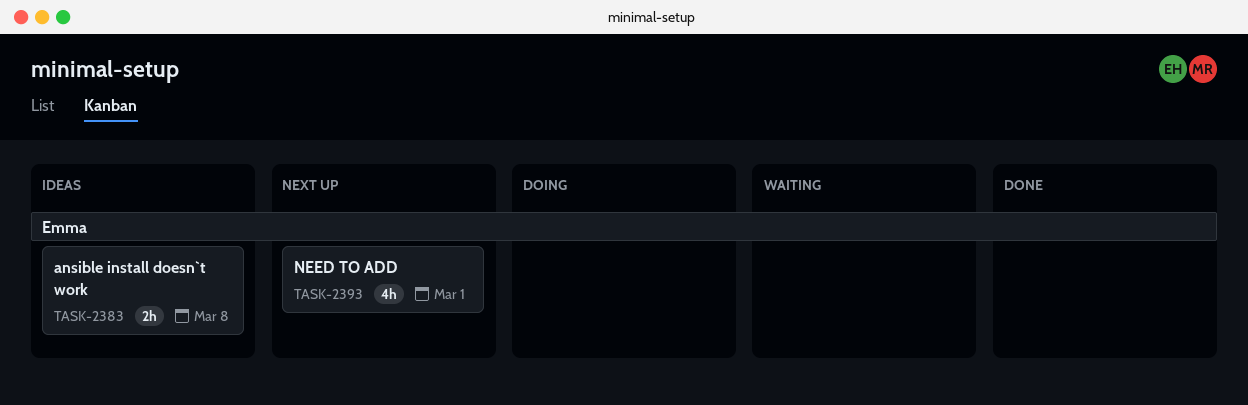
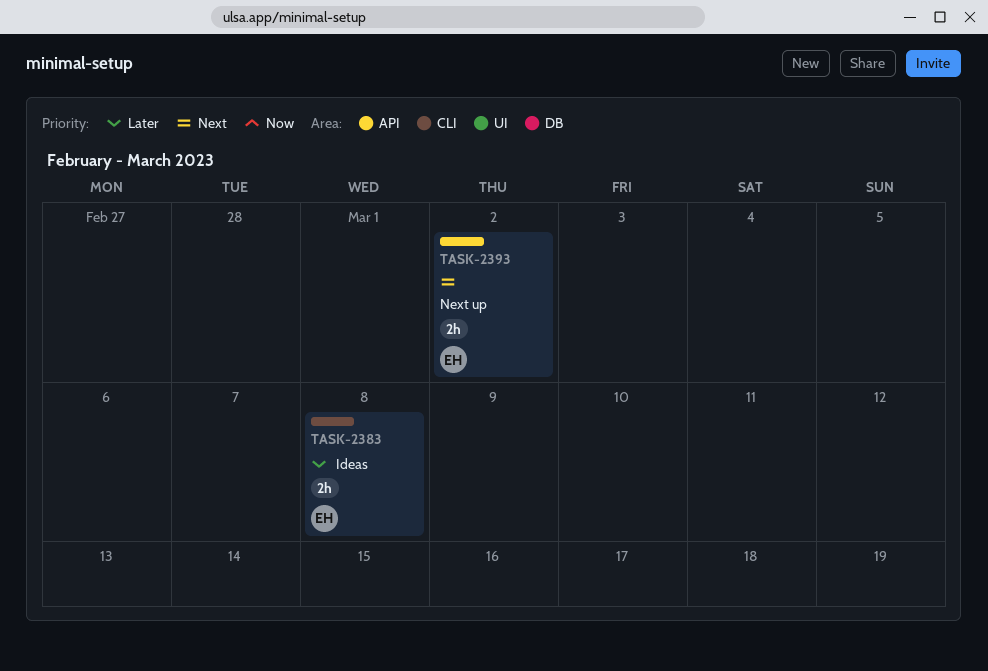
TASK-2393, estimate: 4h -> 2h
TASK-2393, due: Mar 1 -> Mar 2

